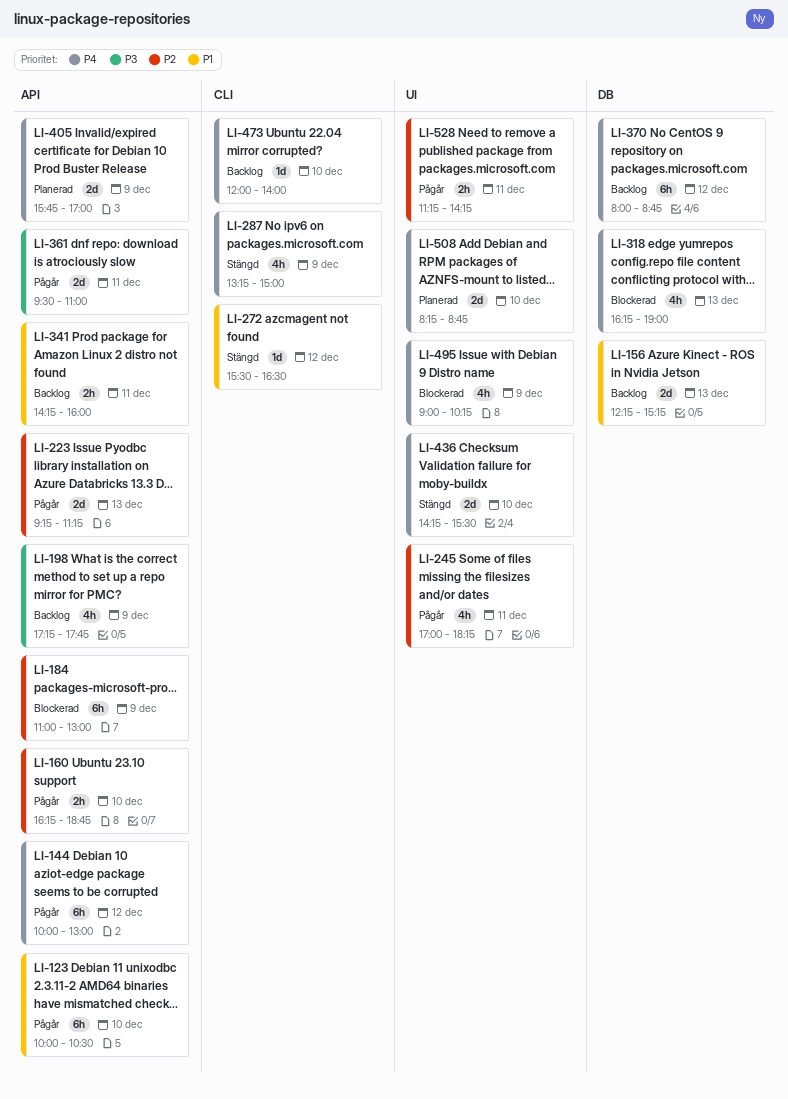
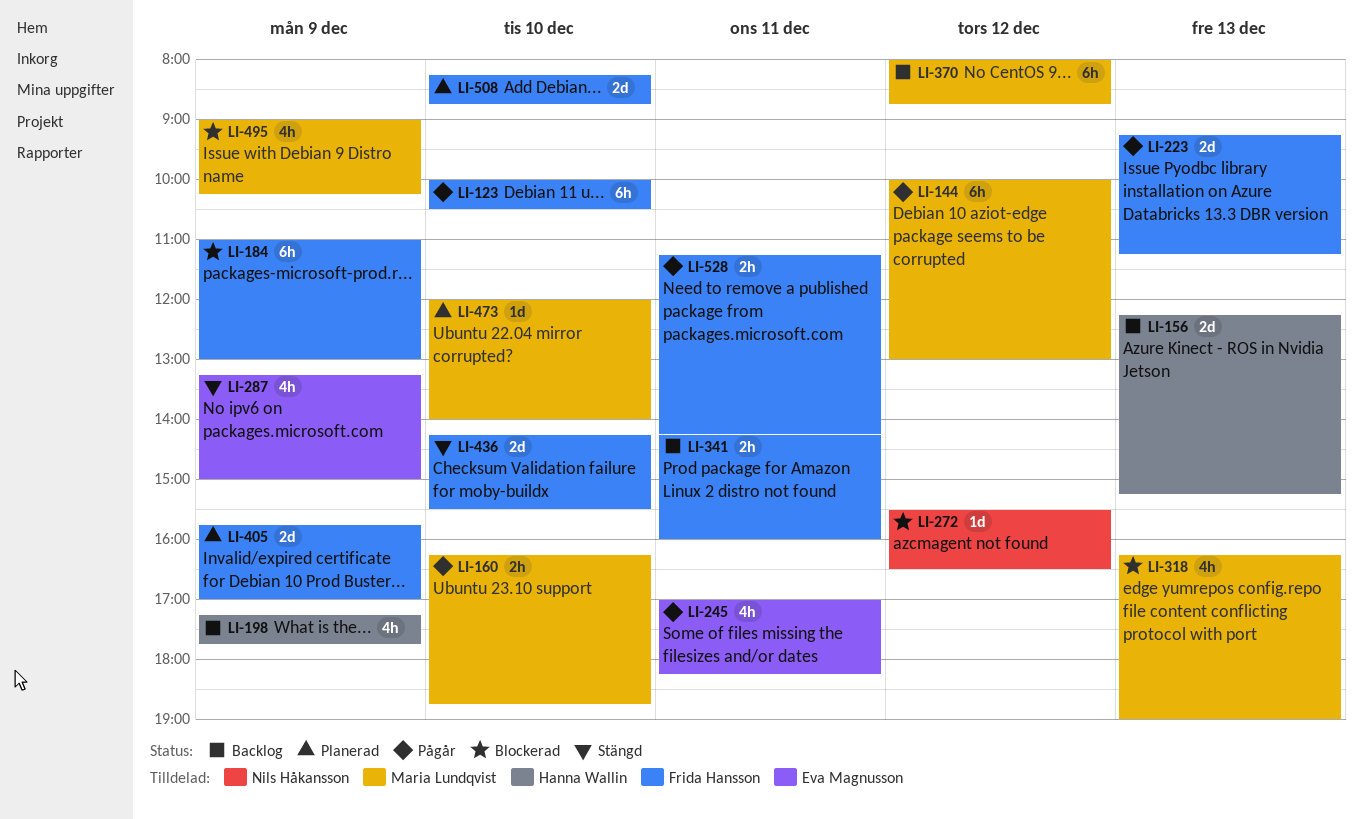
LI-272, status: Stängd -> Blockerad
LI-361: present -> none
LI-473, status: Backlog -> Planerad

